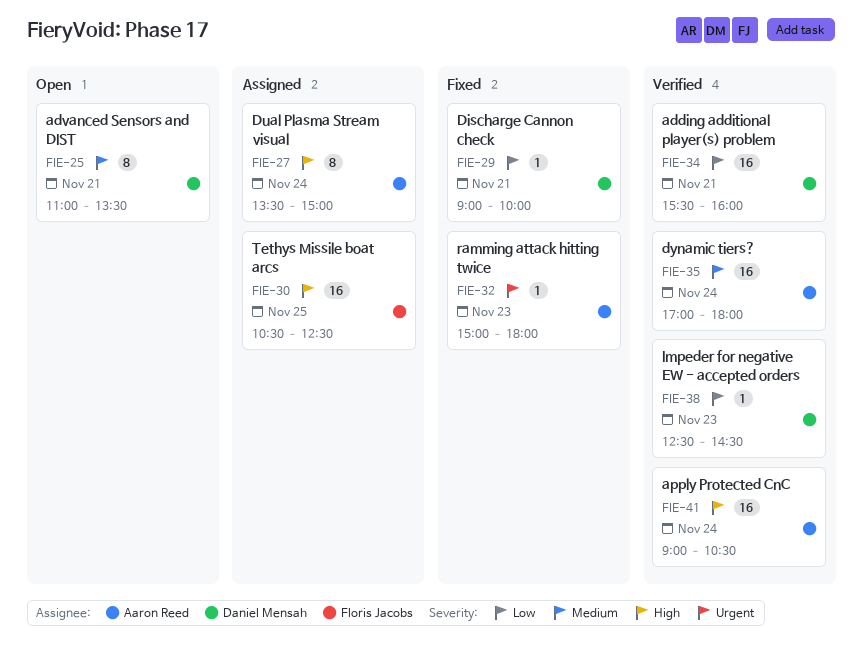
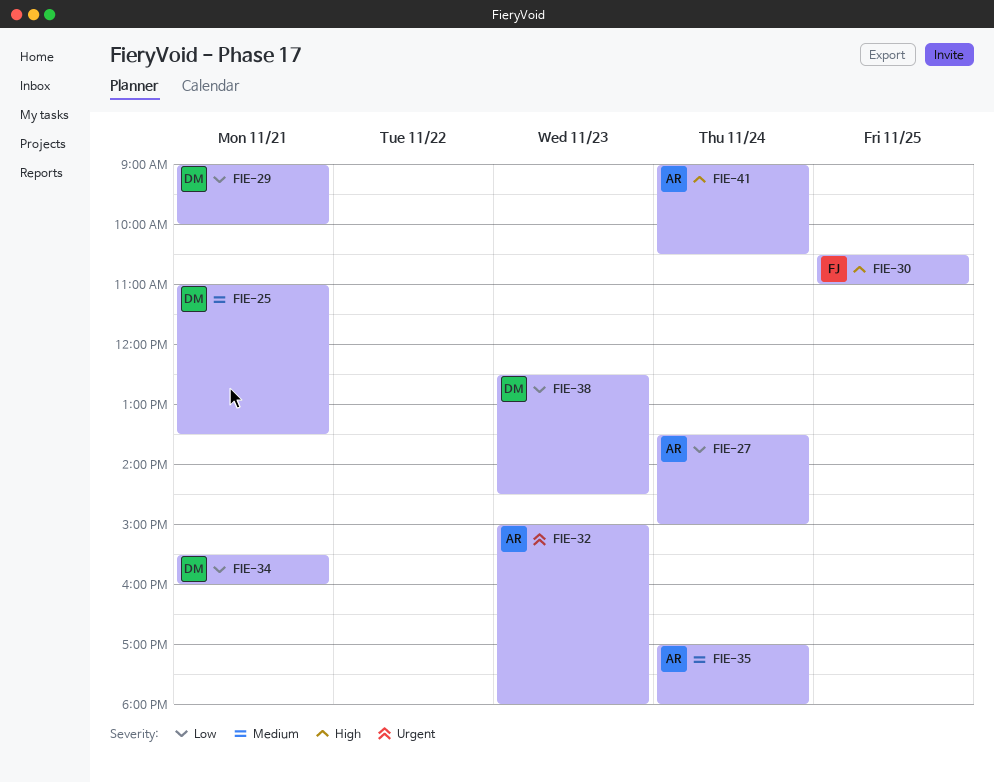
FIE-27, priority: High -> Low
FIE-30, ends: 12:30 -> 11:00

